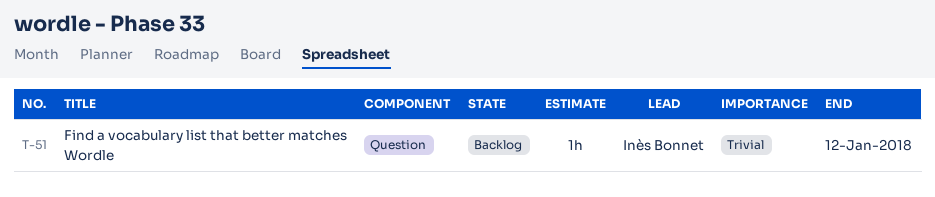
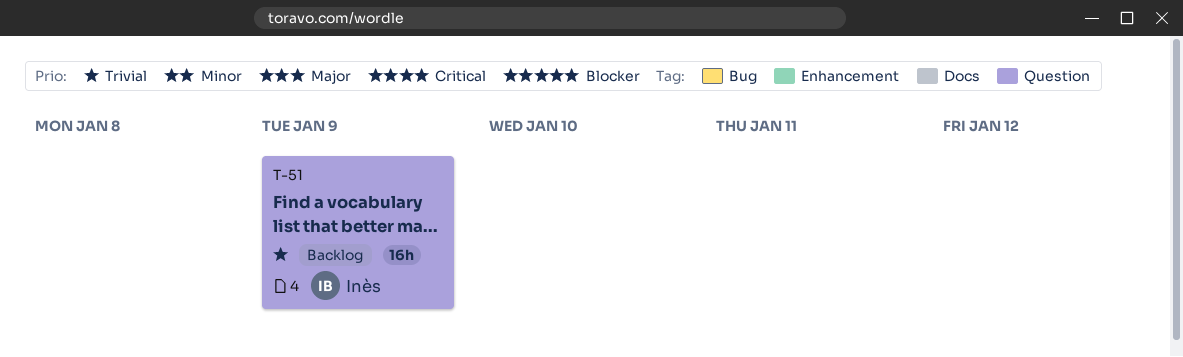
T-51, estimate: 1h -> 16h
T-51, due: Jan 12 -> Jan 9

